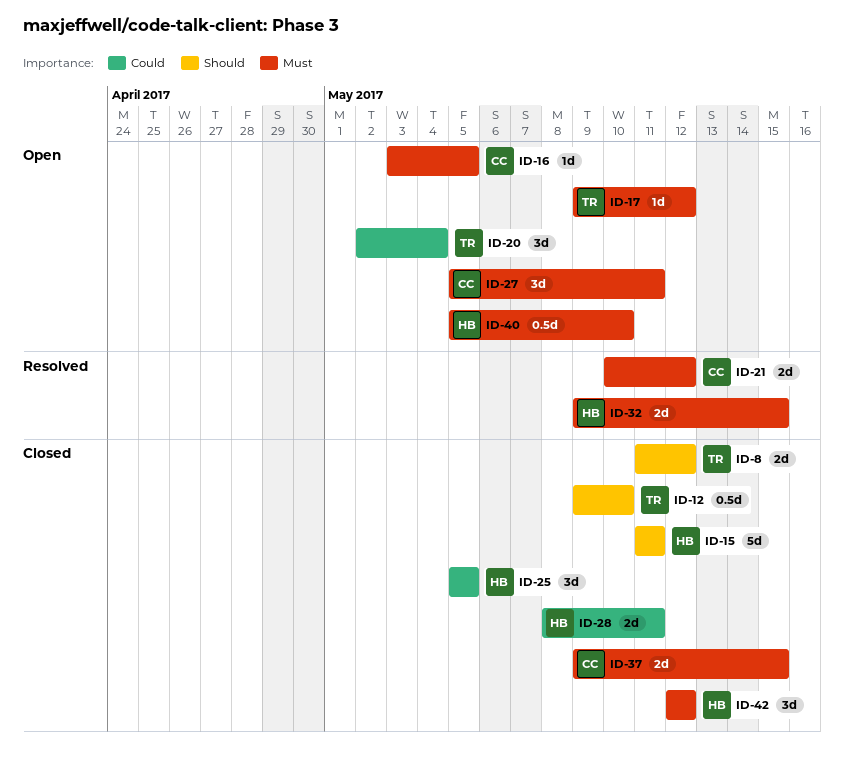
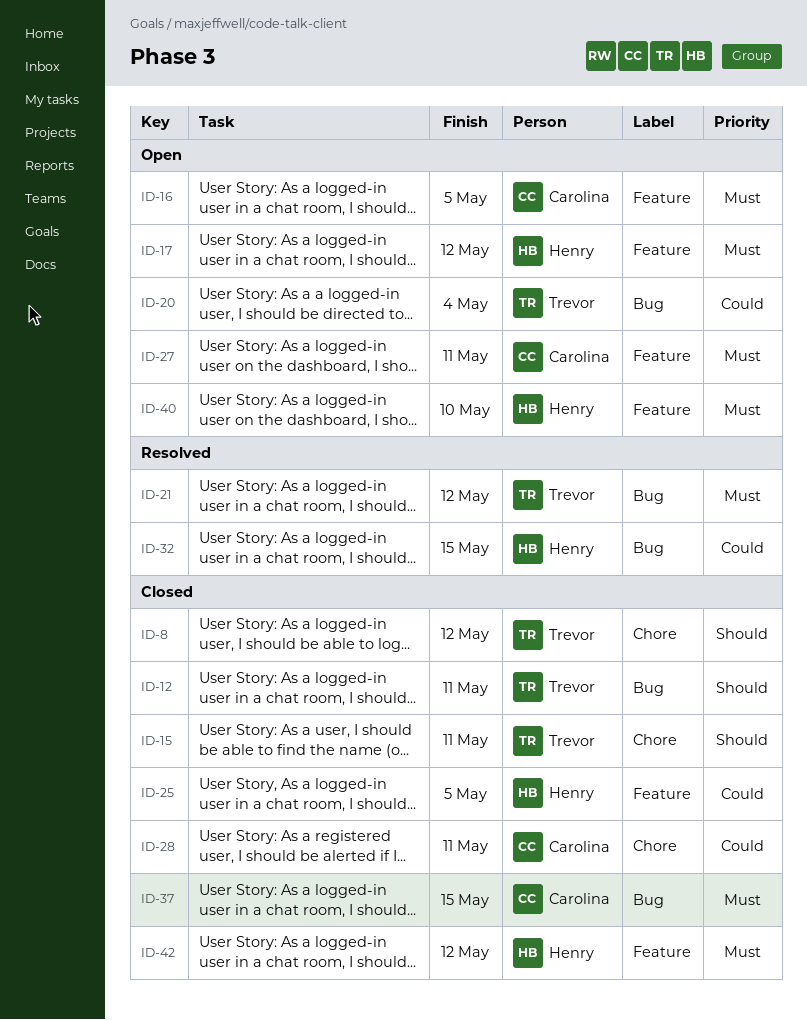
ID-12, due: May 10 -> May 11
ID-15, owner: Henry -> Trevor
ID-17, owner: Trevor -> Henry
ID-21, owner: Carolina -> Trevor
ID-28, owner: Henry -> Carolina
ID-32, priority: Must -> Could

